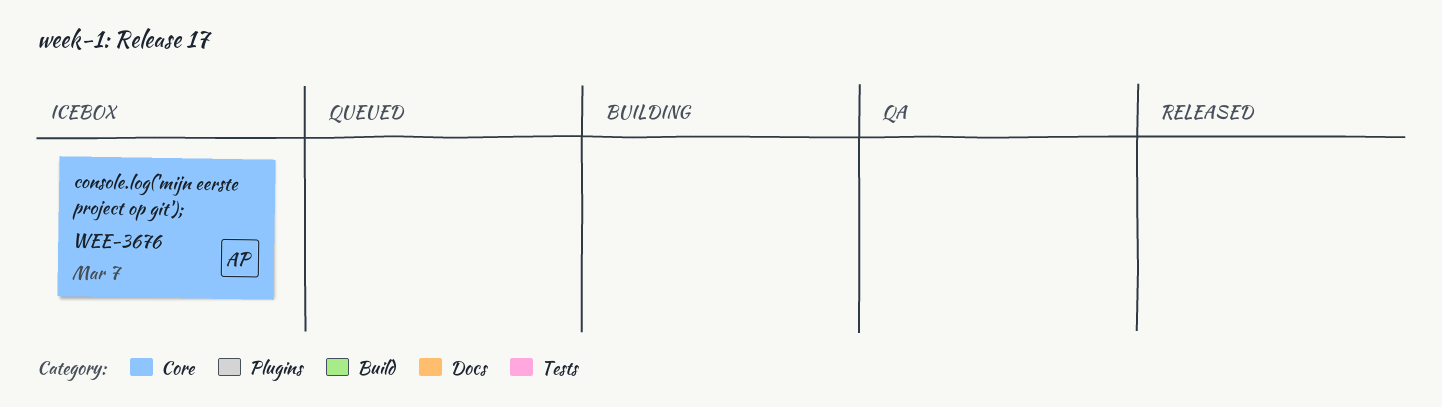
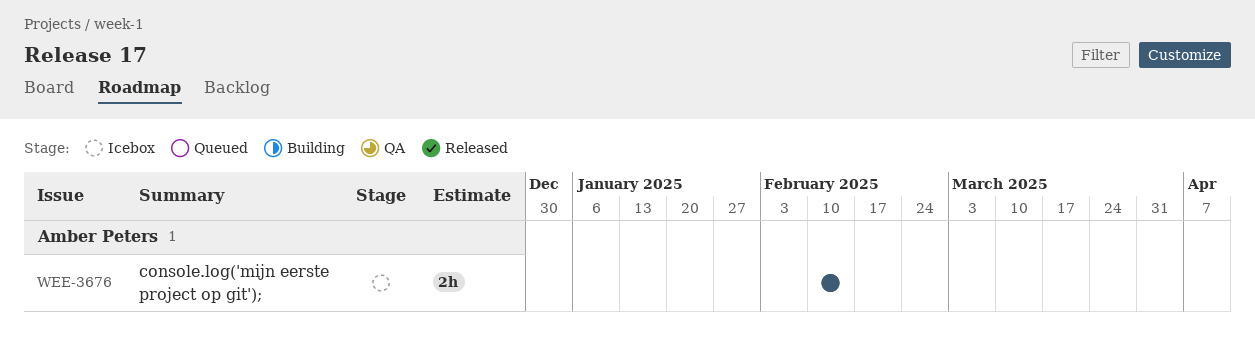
WEE-3676, due: Mar 7 -> Feb 14

